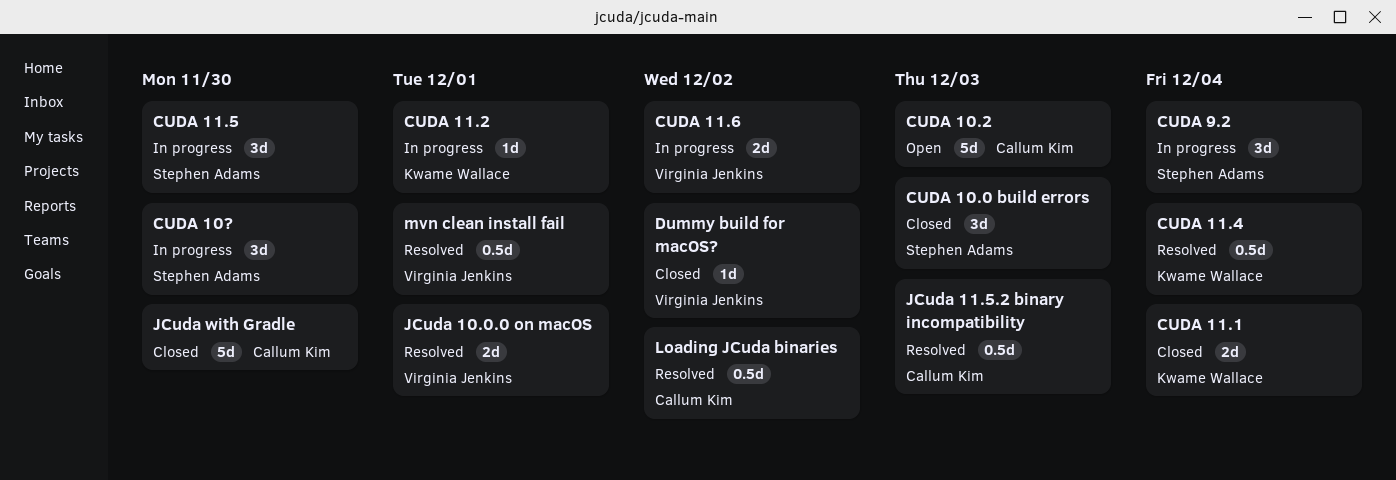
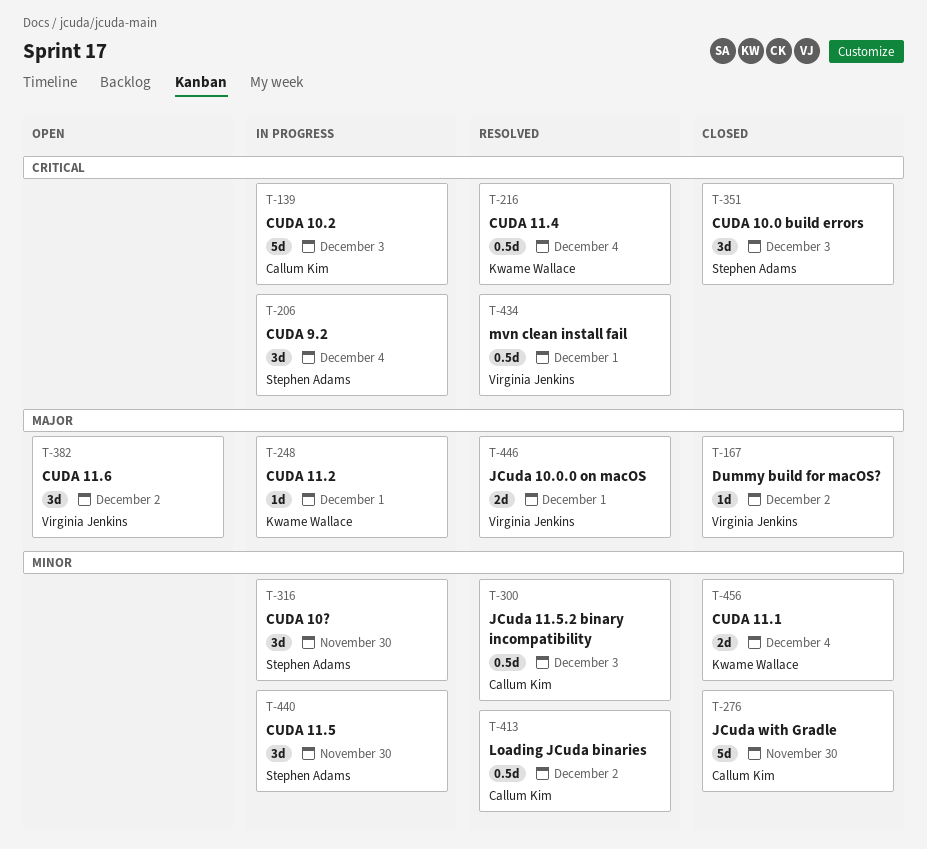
CUDA 10.2, status: Open -> In progress
CUDA 11.6, status: In progress -> Open
CUDA 11.6, estimate: 2d -> 3d

